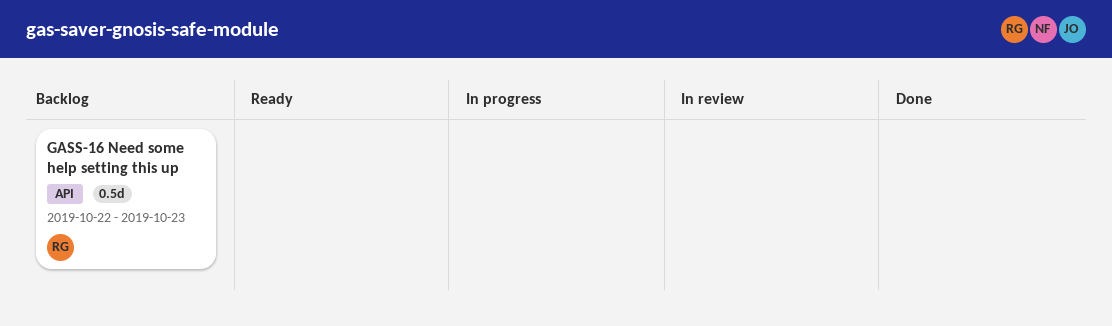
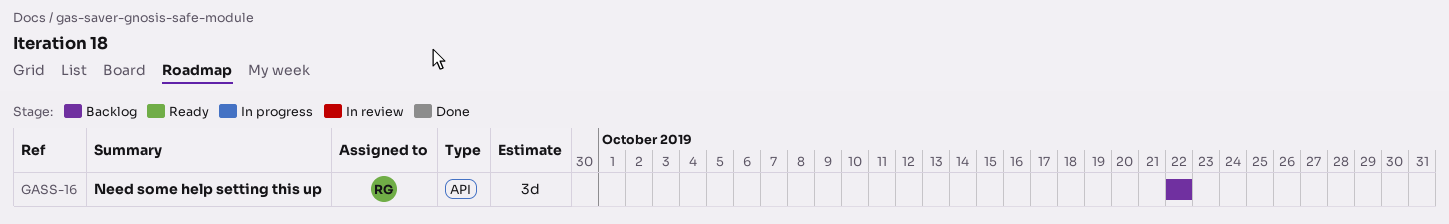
GASS-16, estimate: 0.5d -> 3d
GASS-16, due: Oct 23 -> Oct 22

